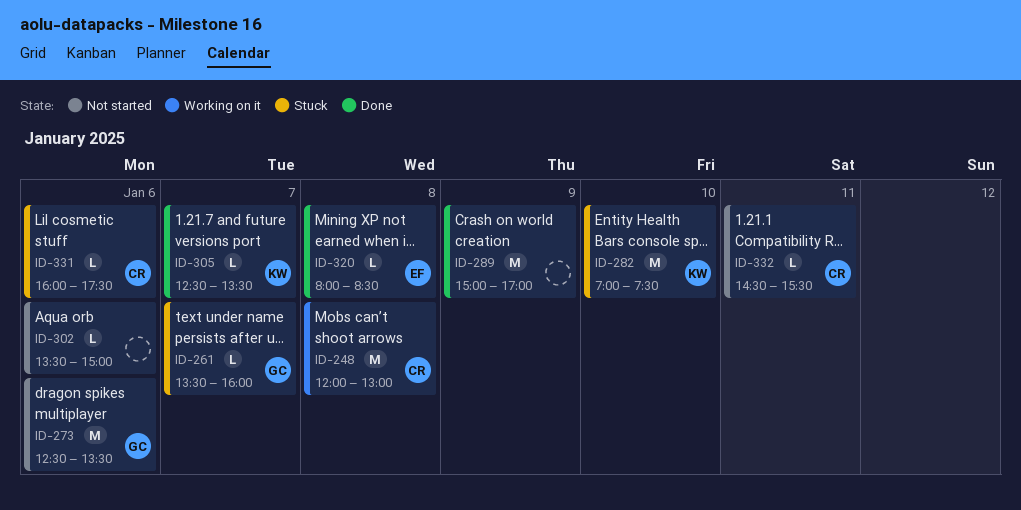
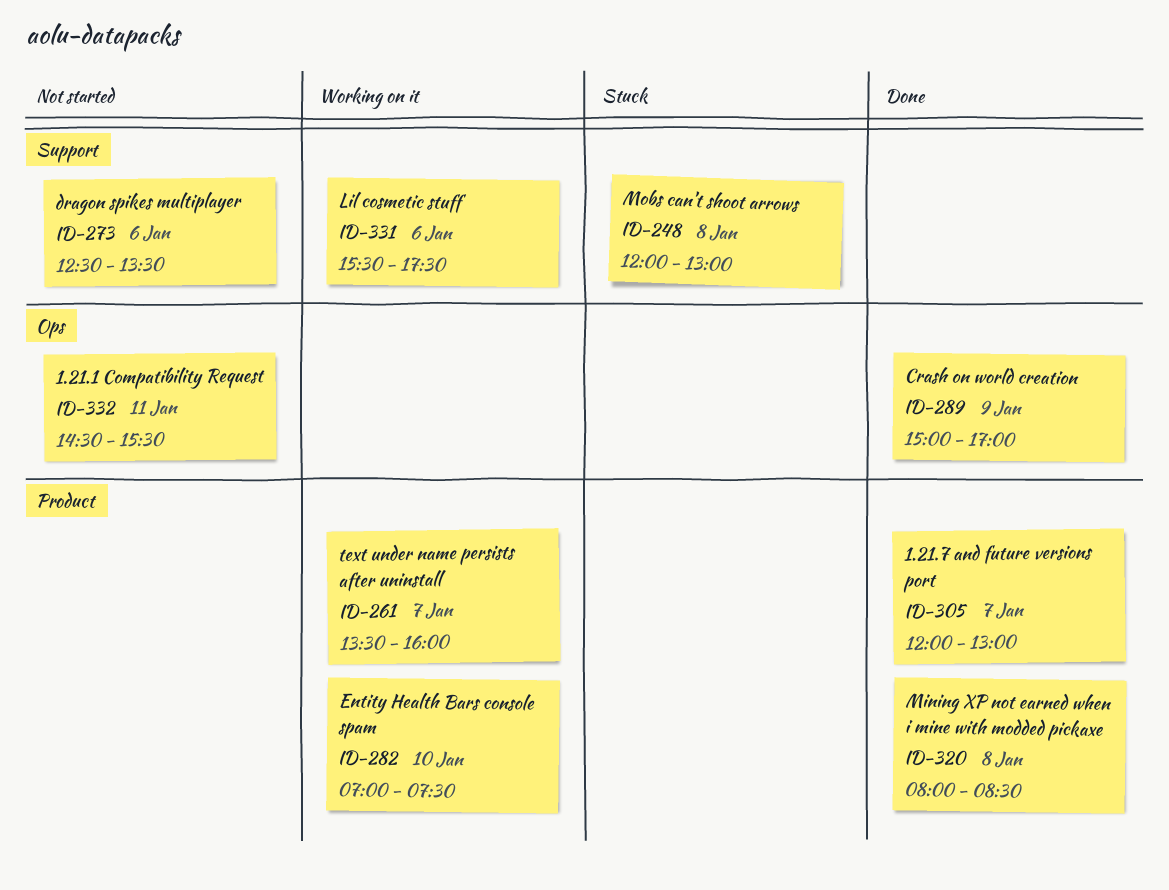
ID-248, status: Working on it -> Stuck
ID-261, status: Stuck -> Working on it
ID-282, status: Stuck -> Working on it
ID-302: present -> none
ID-305, begins: 12:30 -> 12:00
ID-305, ends: 13:30 -> 13:00
ID-331, status: Stuck -> Working on it
ID-331, begins: 16:00 -> 15:30

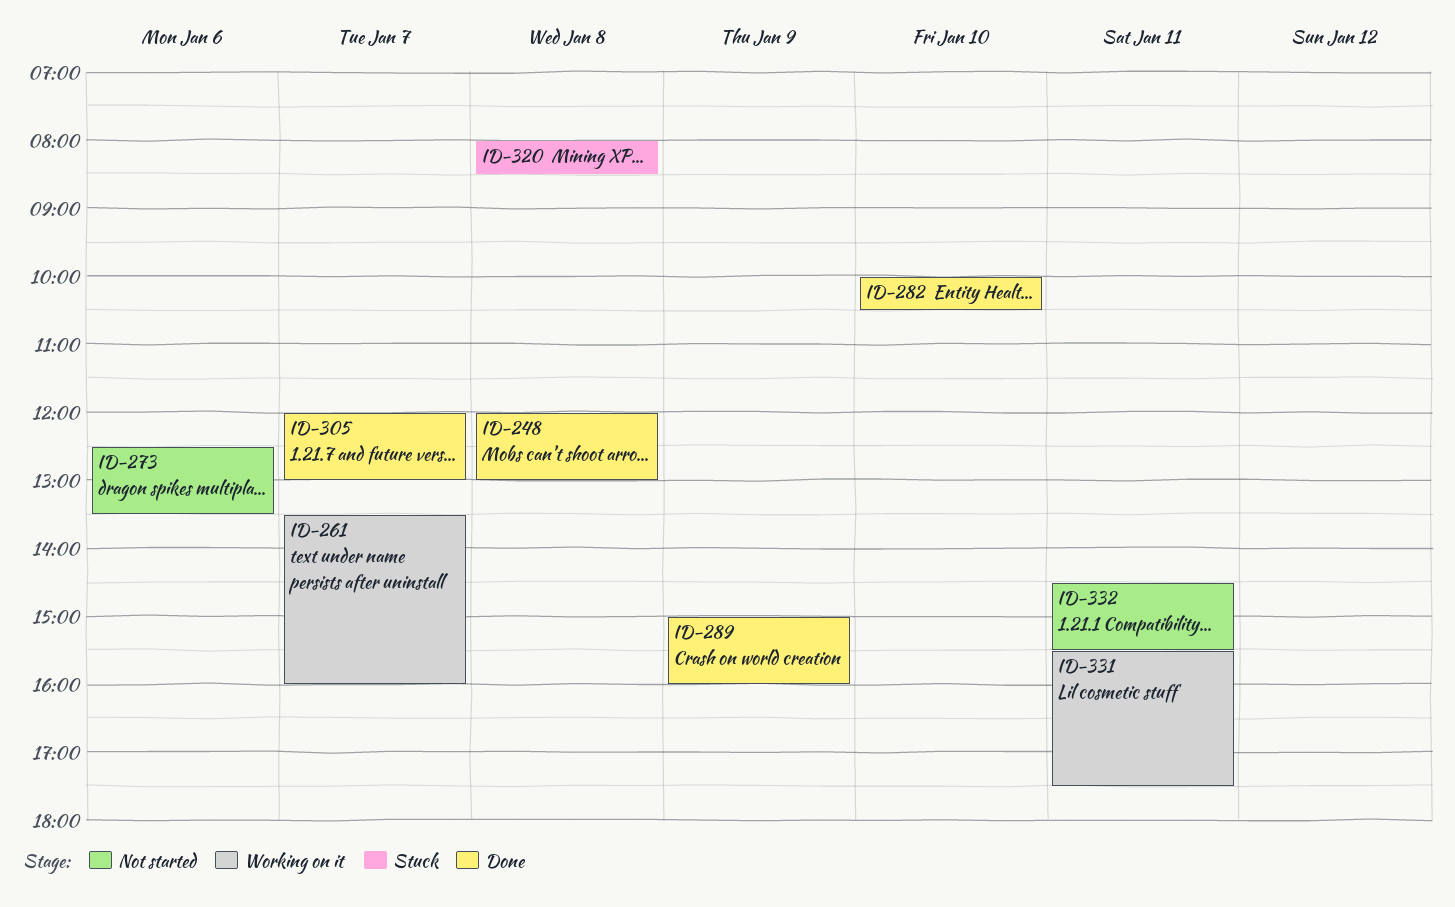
ID-248, status: Stuck -> Done
ID-282, status: Working on it -> Done
ID-282, begins: 07:00 -> 10:00
ID-282, ends: 07:30 -> 10:30
ID-289, ends: 17:00 -> 16:00
ID-320, status: Done -> Stuck
ID-331, day: Jan 6 -> Jan 11

